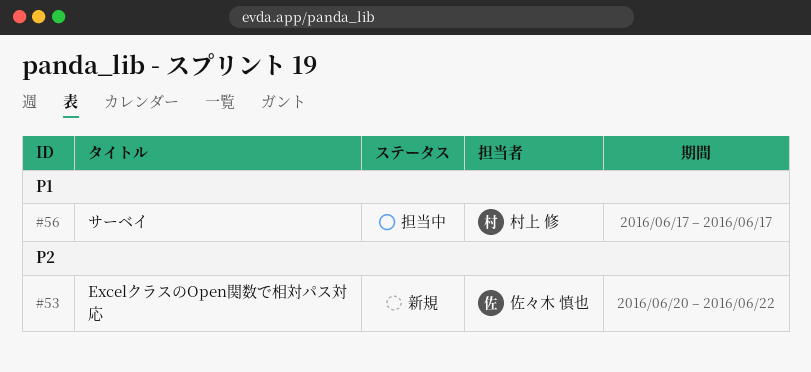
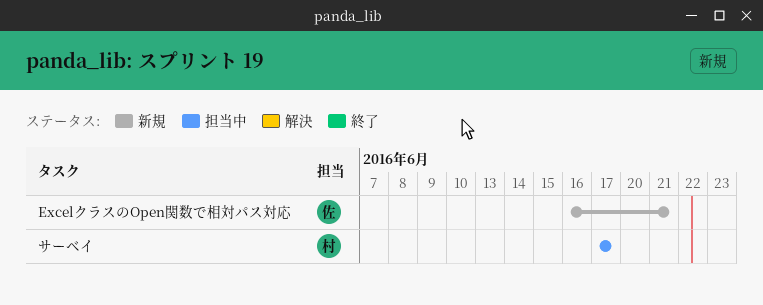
ExcelクラスのOpen関数で相対パス対応, start: Jun 20 -> Jun 16
ExcelクラスのOpen関数で相対パス対応, due: Jun 22 -> Jun 21

